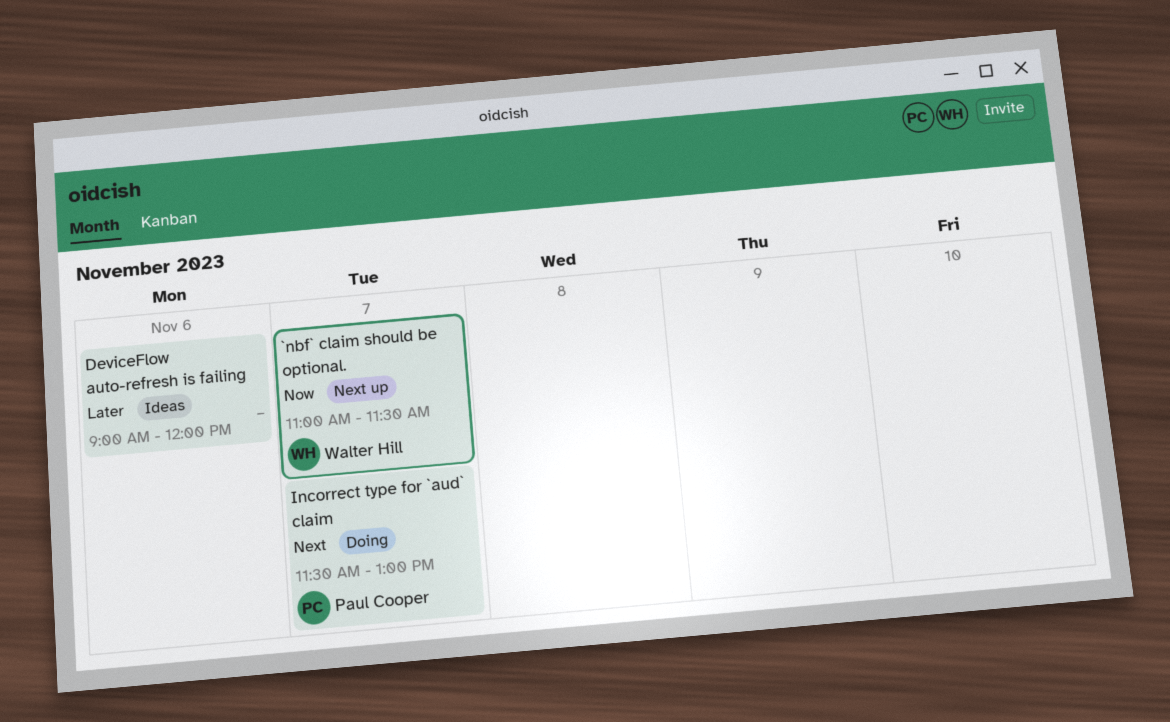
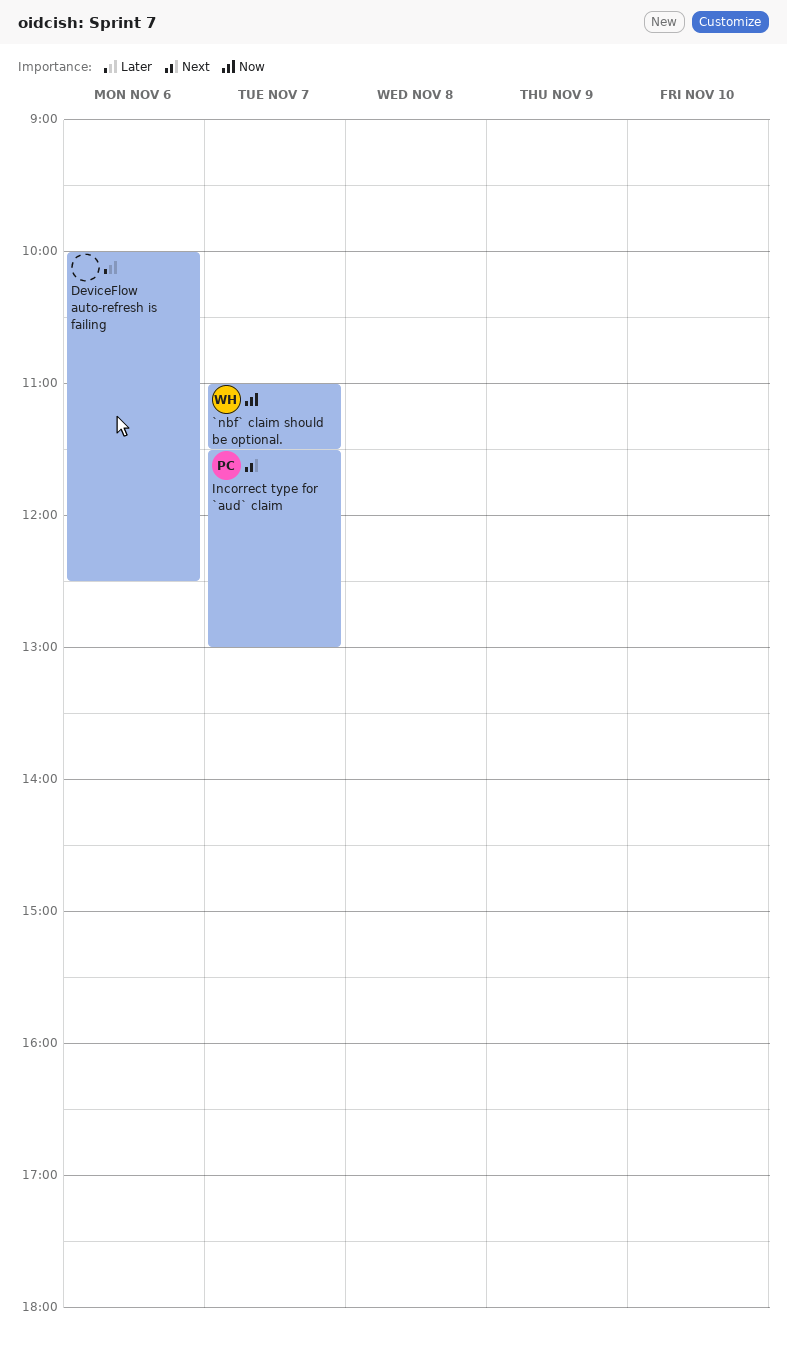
DeviceFlow auto-refresh is failing, begins: 09:00 -> 10:00
DeviceFlow auto-refresh is failing, ends: 12:00 -> 12:30

